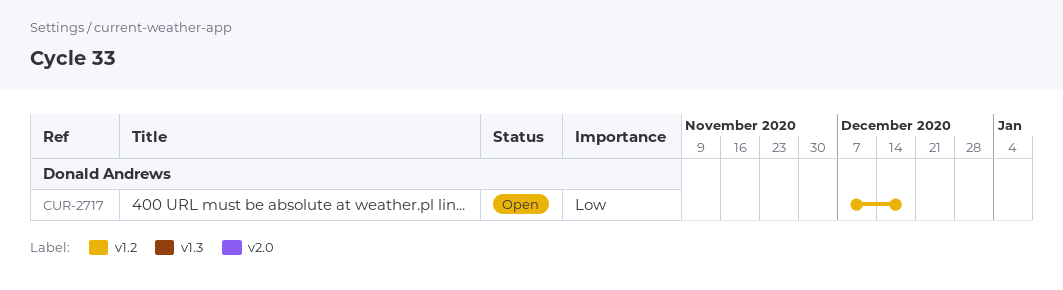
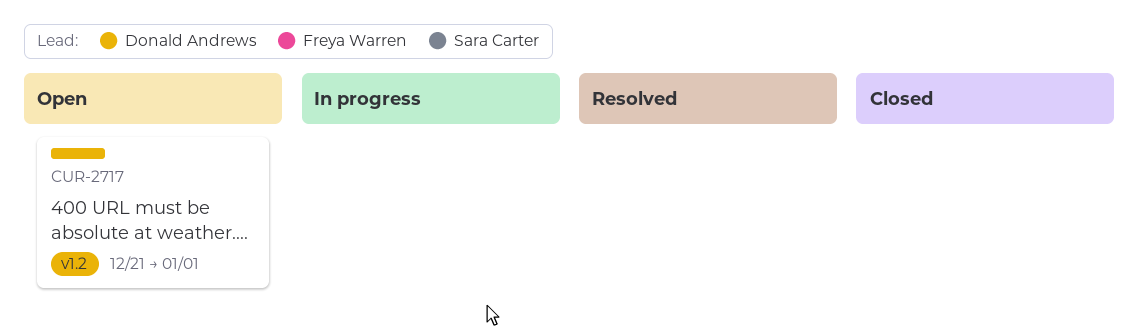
CUR-2717, start: Dec 7 -> Dec 21
CUR-2717, due: Dec 18 -> Jan 1

